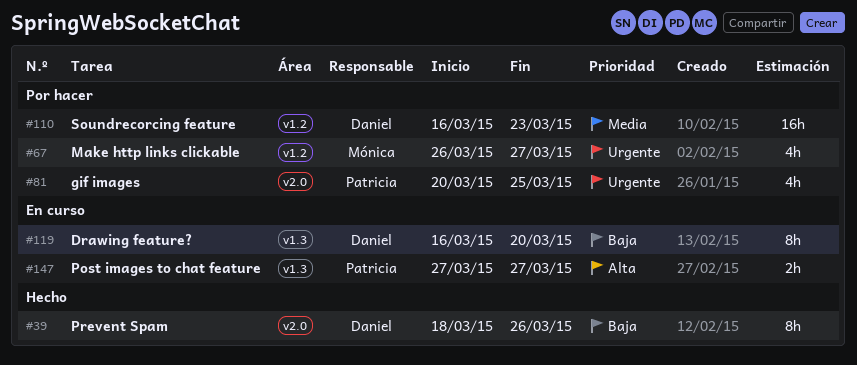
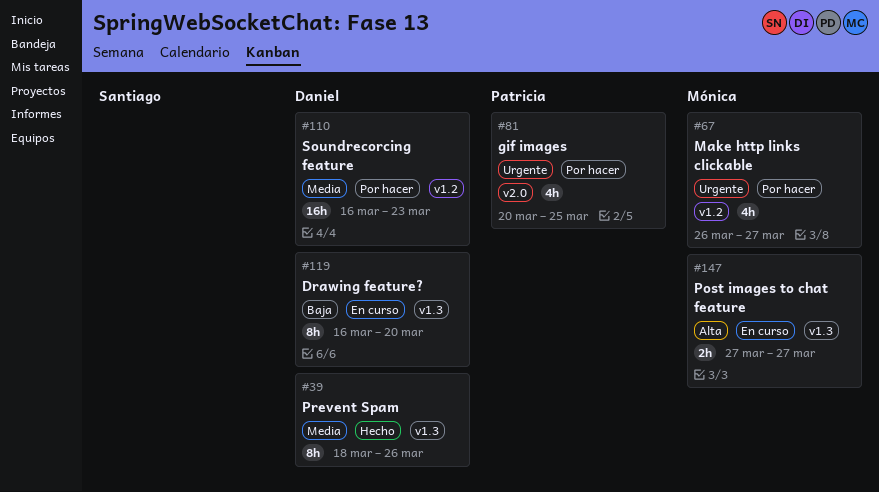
#39, priority: Baja -> Media
#39, label: v2.0 -> v1.3
#147, owner: Patricia -> Mónica

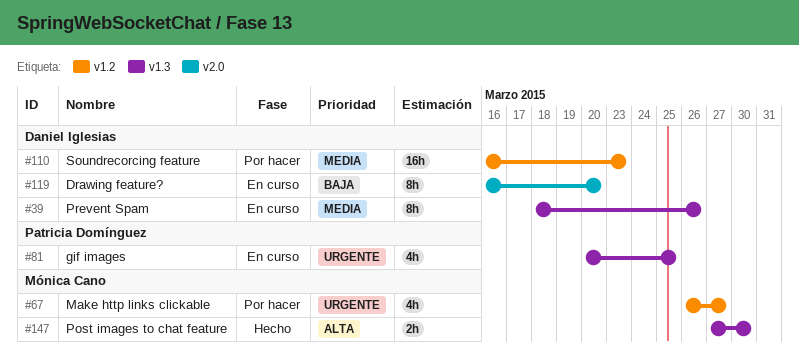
#39, status: Hecho -> En curso
#81, status: Por hacer -> En curso
#81, label: v2.0 -> v1.3
#119, label: v1.3 -> v2.0
#147, status: En curso -> Hecho
#147, due: Mar 27 -> Mar 30

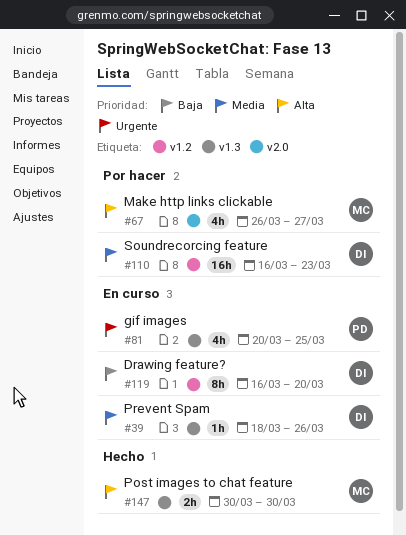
#39, estimate: 8h -> 1h
#67, priority: Urgente -> Alta
#67, label: v1.2 -> v2.0
#119, label: v2.0 -> v1.2
#147, start: Mar 27 -> Mar 30

